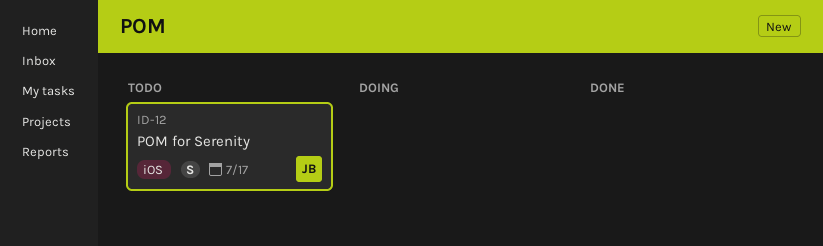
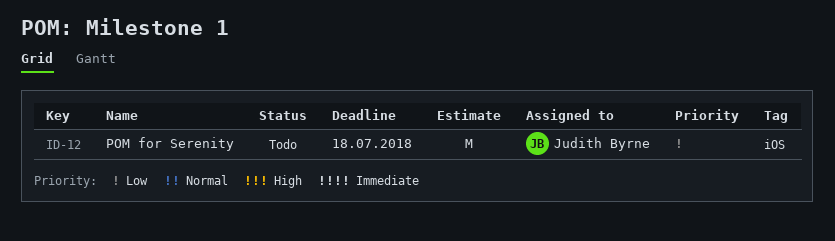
ID-12, estimate: S -> M
ID-12, due: Jul 17 -> Jul 18

